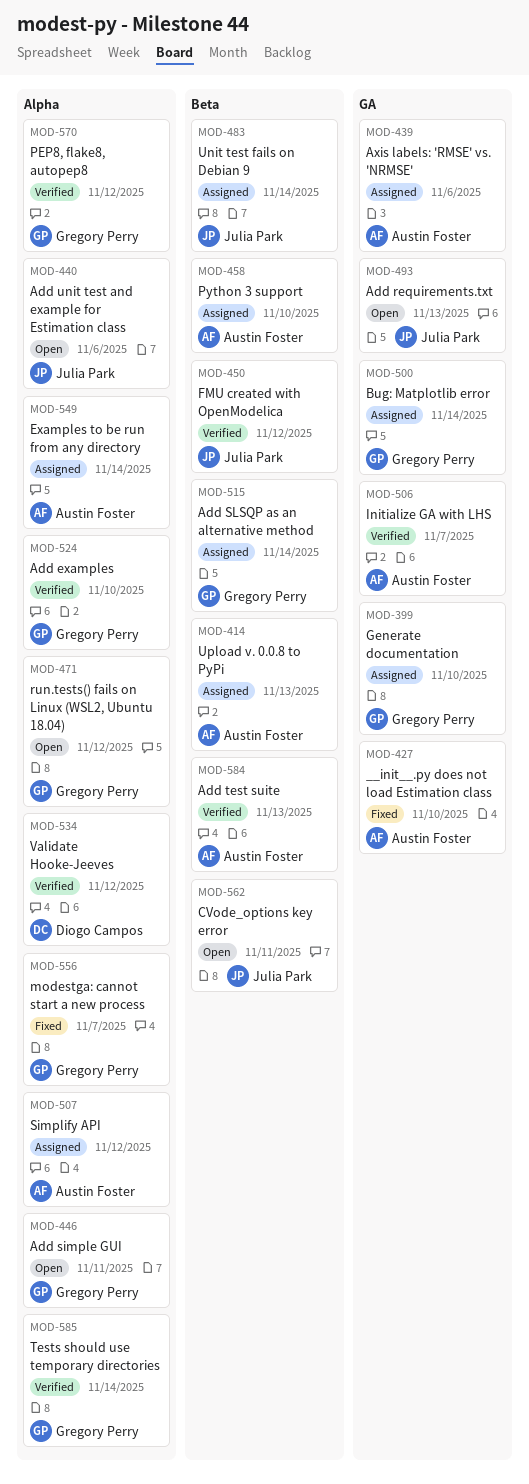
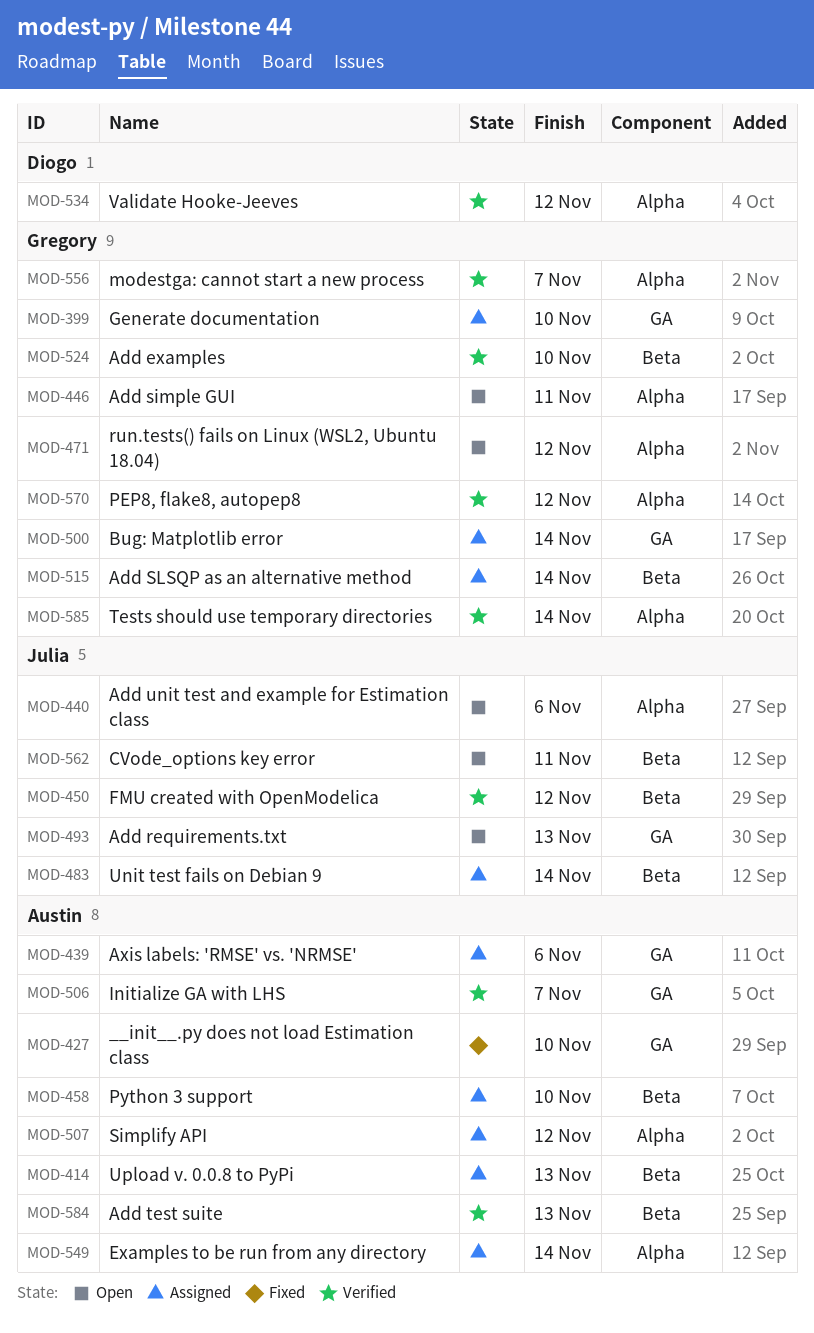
MOD-524, label: Alpha -> Beta
MOD-556, status: Fixed -> Verified

